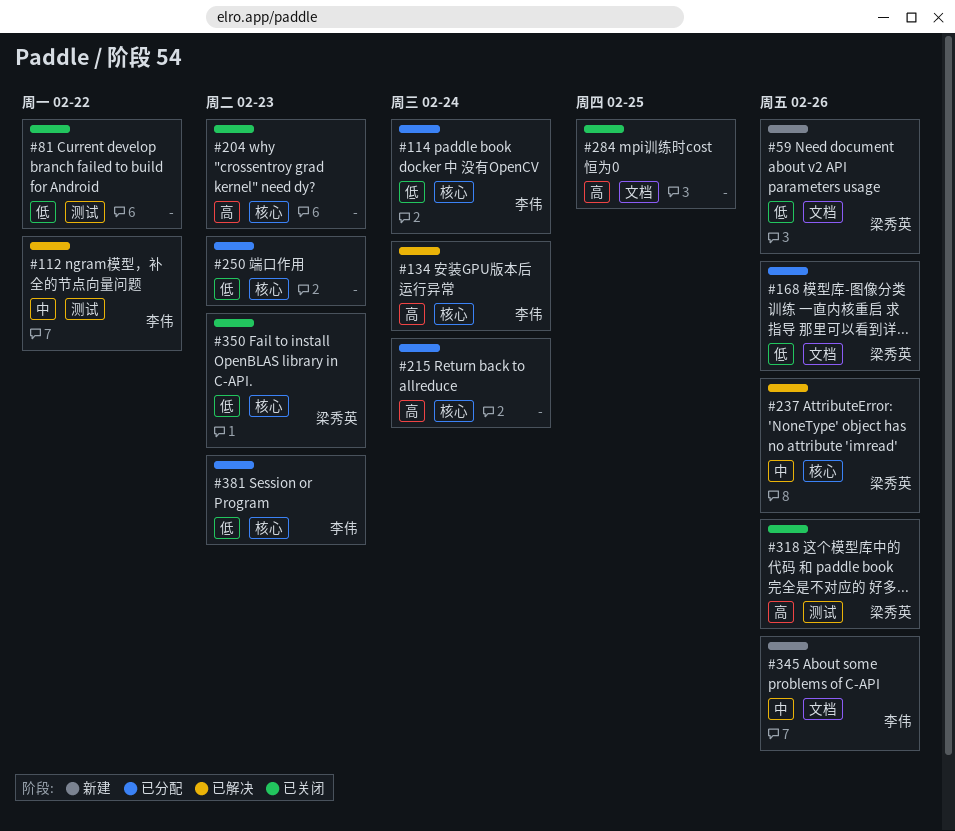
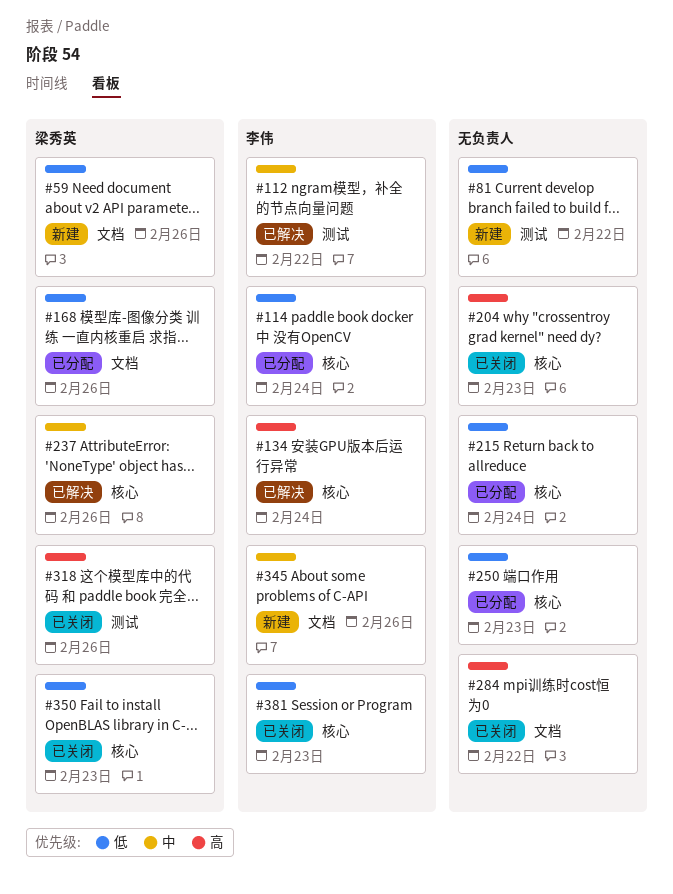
#81, status: 已关闭 -> 新建
#215, priority: 高 -> 低
#284, due: Feb 25 -> Feb 22
#381, status: 已分配 -> 已关闭

